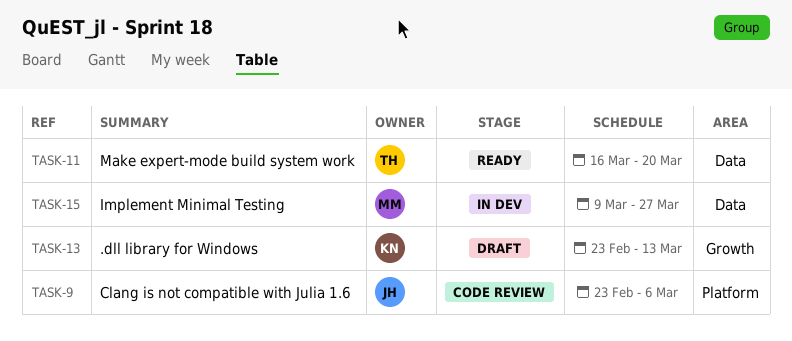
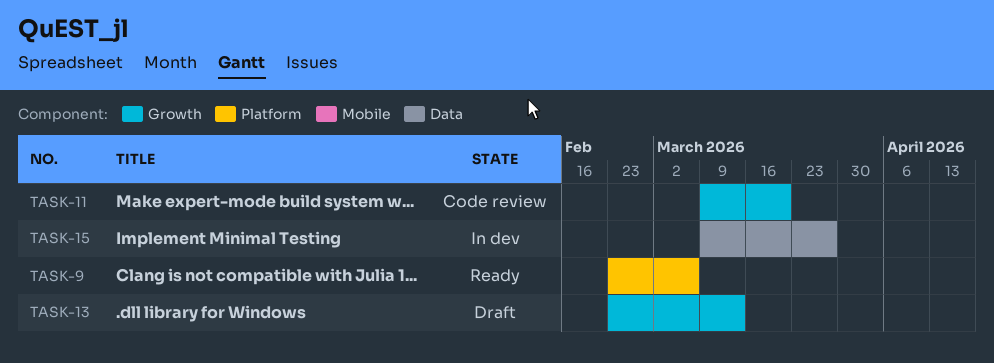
TASK-9, status: Code review -> Ready
TASK-11, status: Ready -> Code review
TASK-11, label: Data -> Growth
TASK-11, start: Mar 16 -> Mar 9

